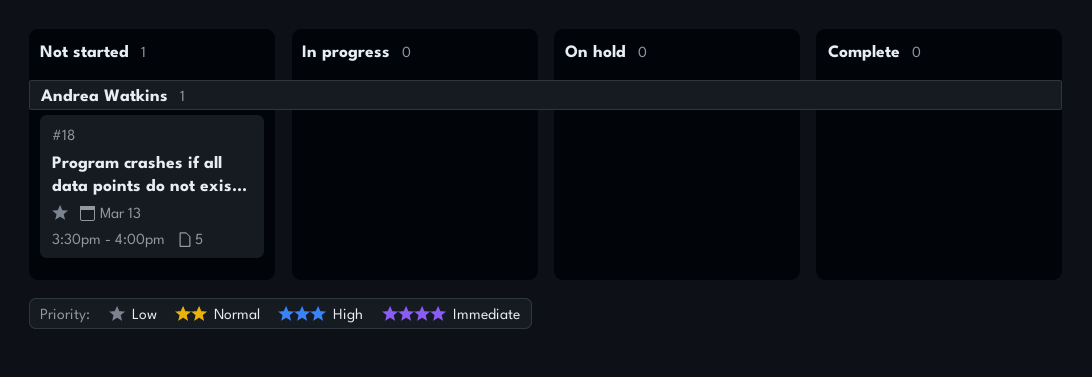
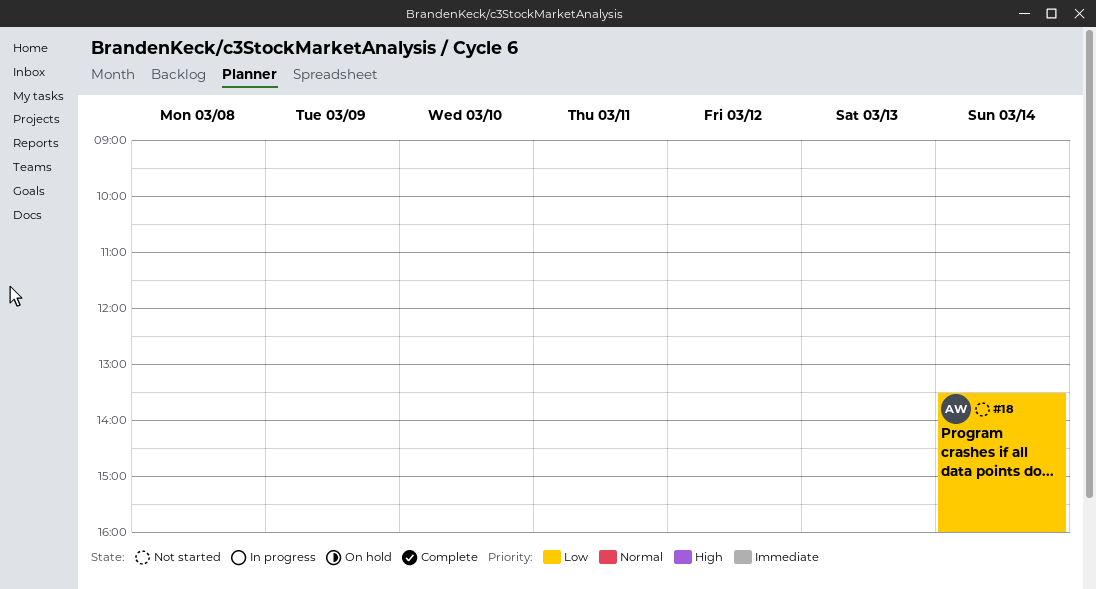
#18, day: Mar 13 -> Mar 14
#18, begins: 15:30 -> 13:30

